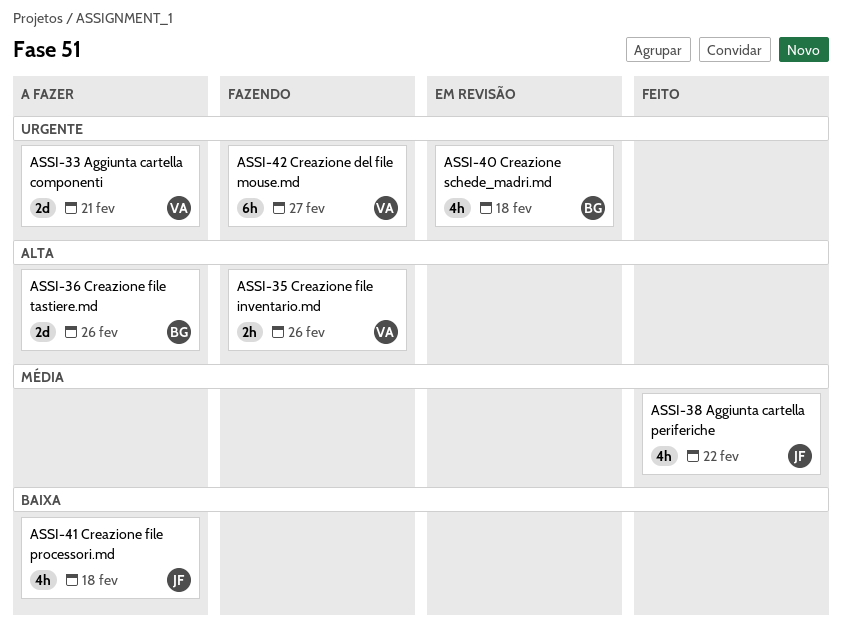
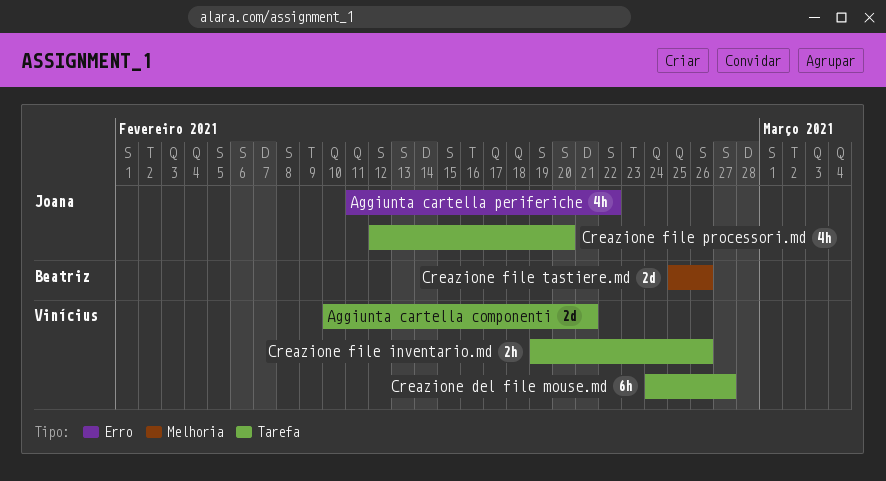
Creazione file processori.md, due: Feb 18 -> Feb 20
Creazione schede_madri.md: present -> none

